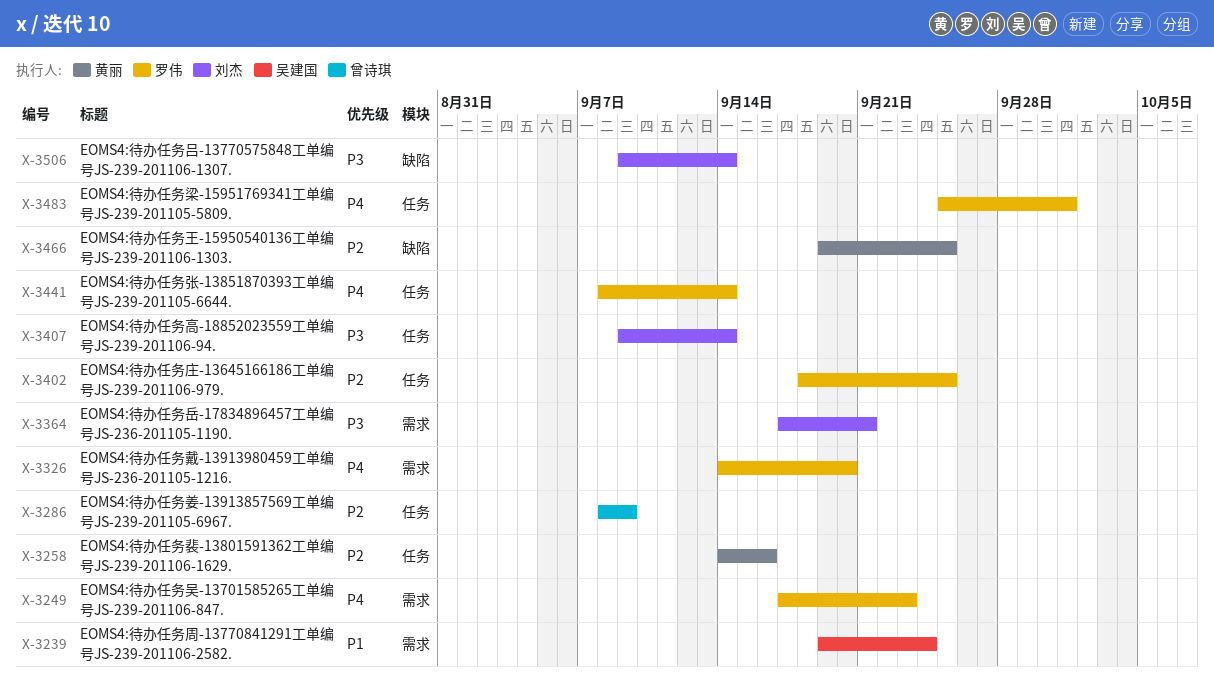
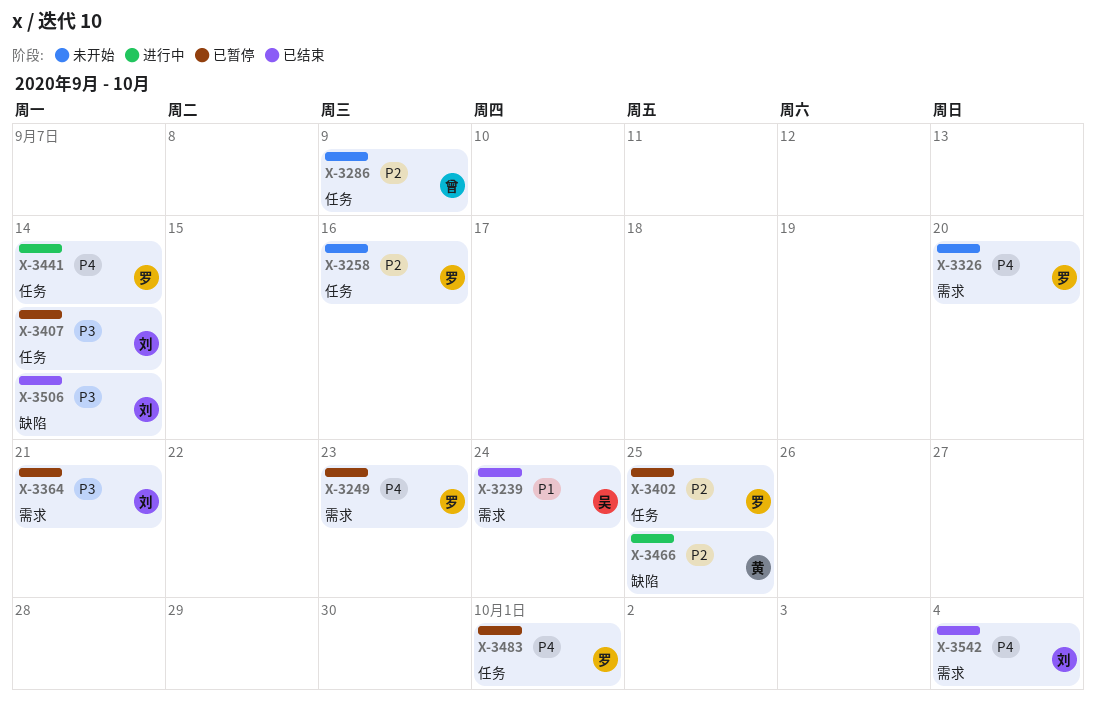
X-3258, owner: 黄丽 -> 罗伟
X-3542: none -> present

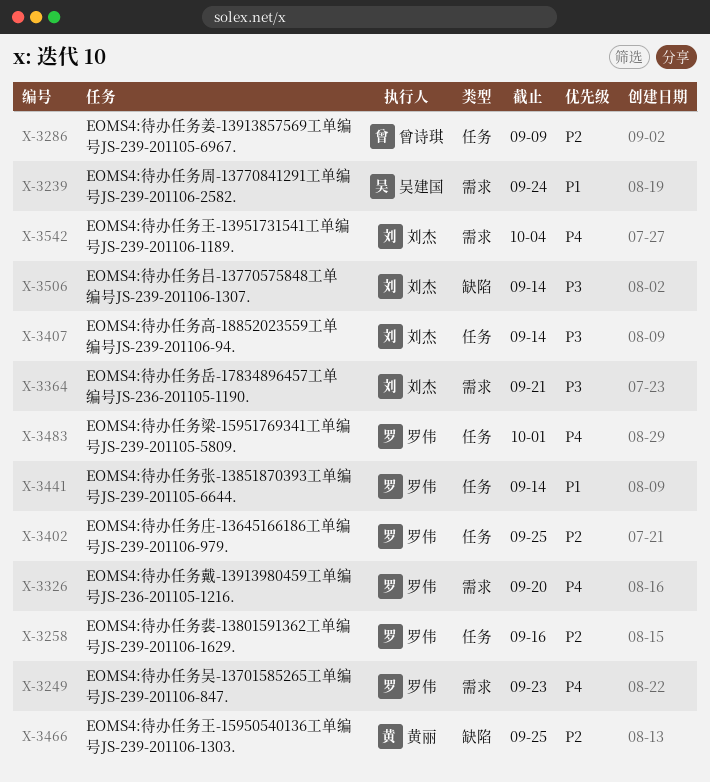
X-3441, priority: P4 -> P1

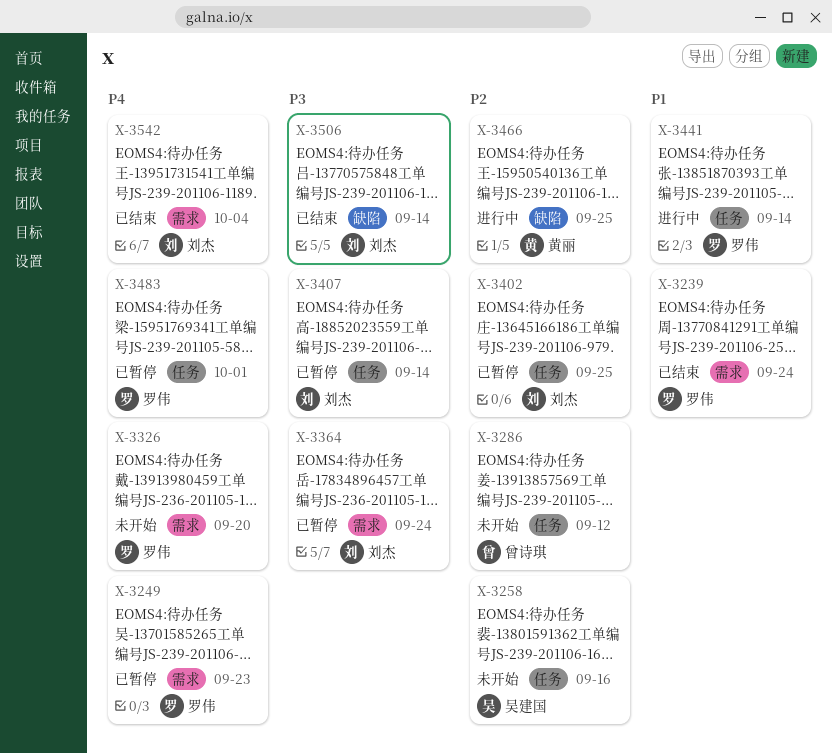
X-3239, owner: 吴建国 -> 罗伟
X-3258, owner: 罗伟 -> 吴建国
X-3286, due: Sep 9 -> Sep 12
X-3364, due: Sep 21 -> Sep 24
X-3402, owner: 罗伟 -> 刘杰

